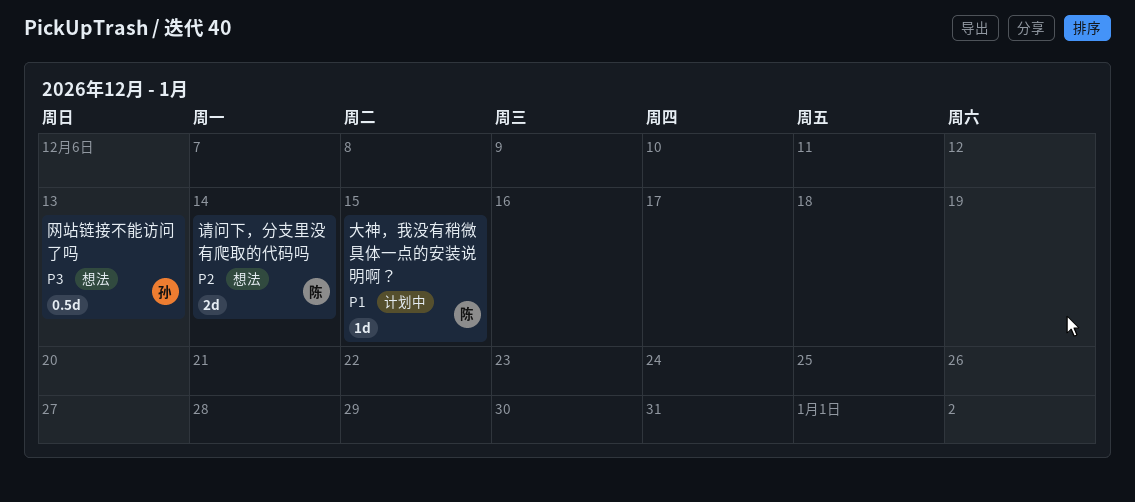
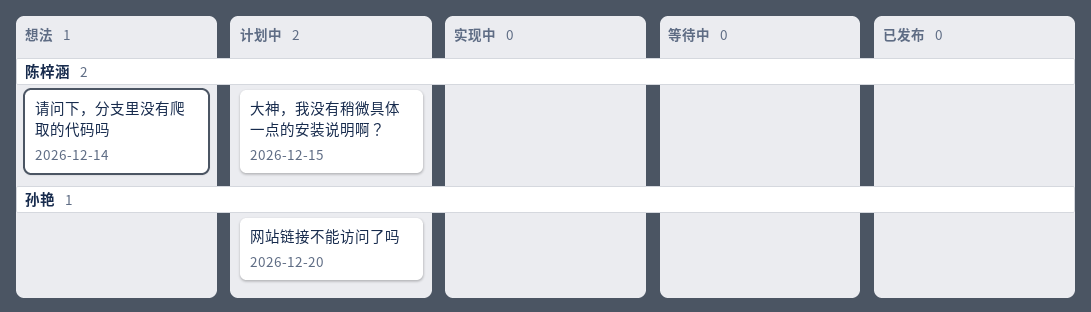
网站链接不能访问了吗, status: 想法 -> 计划中
网站链接不能访问了吗, due: Dec 13 -> Dec 20

